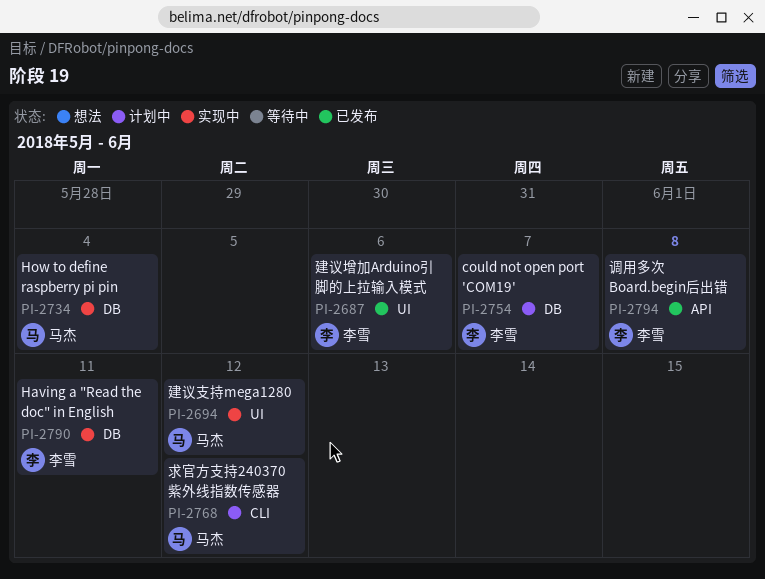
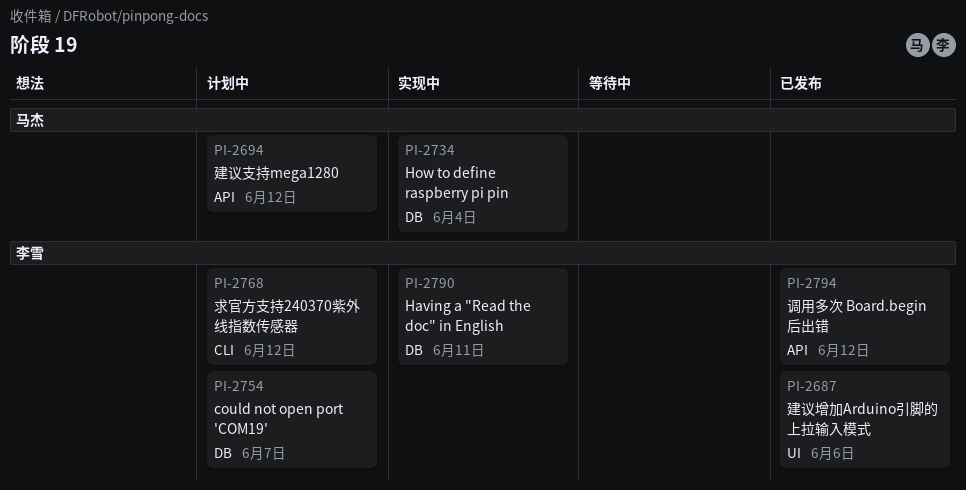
PI-2694, status: 实现中 -> 计划中
PI-2694, label: UI -> API
PI-2768, owner: 马杰 -> 李雪
PI-2794, due: Jun 8 -> Jun 12

